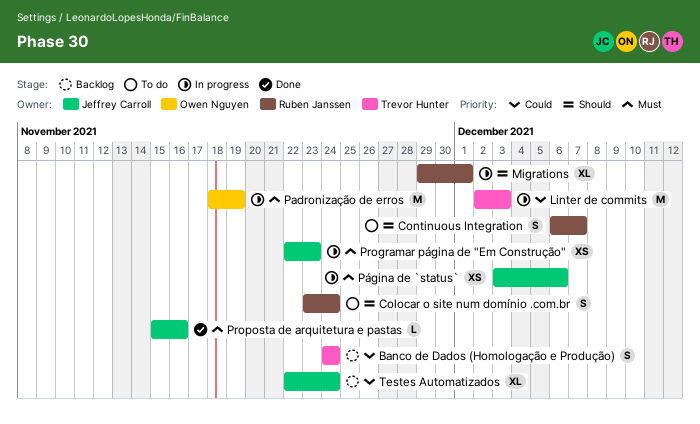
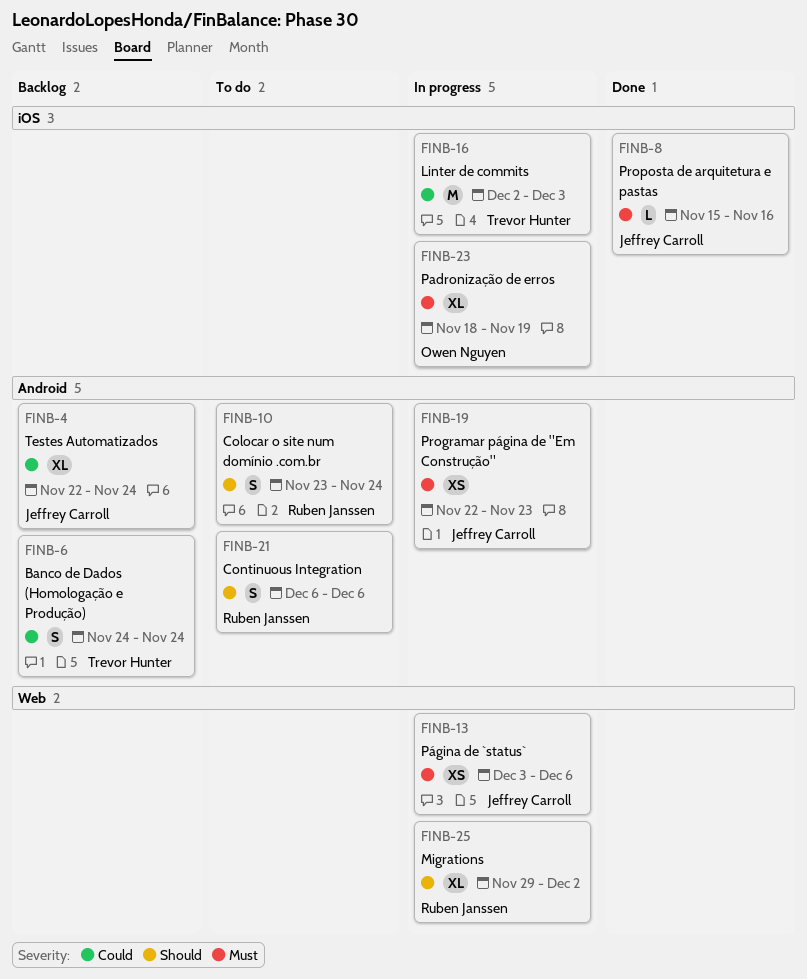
Continuous Integration, due: Dec 7 -> Dec 6
Migrations, due: Dec 1 -> Dec 2
Padronização de erros, estimate: M -> XL

